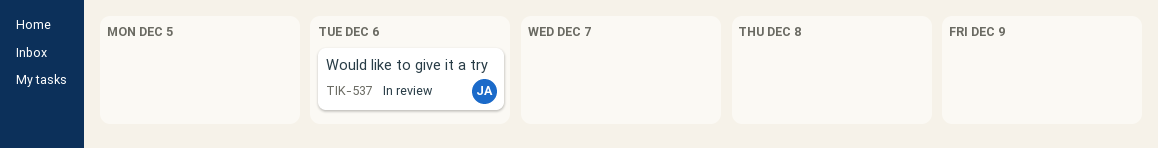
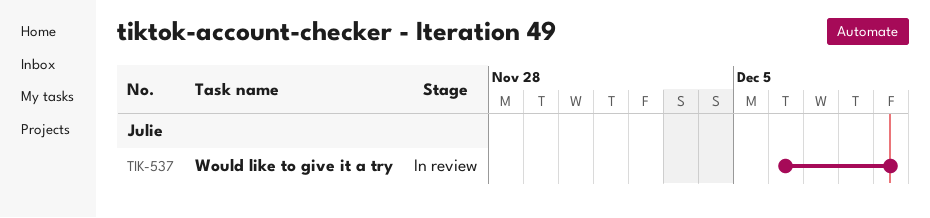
TIK-537, due: Dec 6 -> Dec 9

